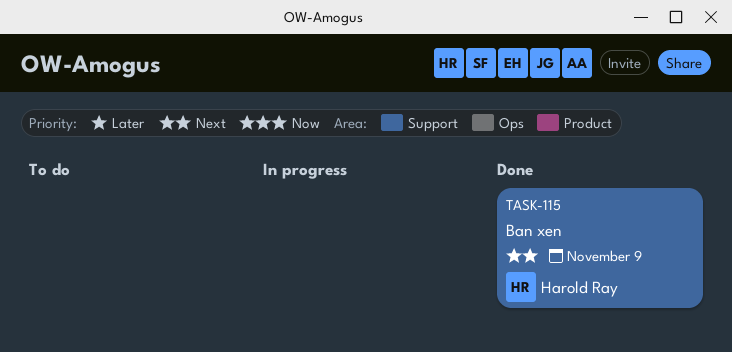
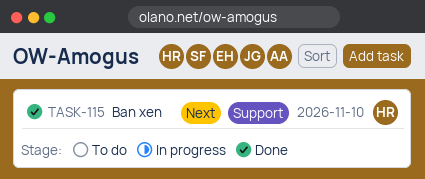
TASK-115, due: Nov 9 -> Nov 10

